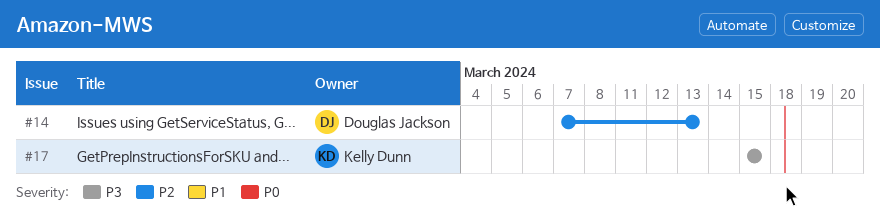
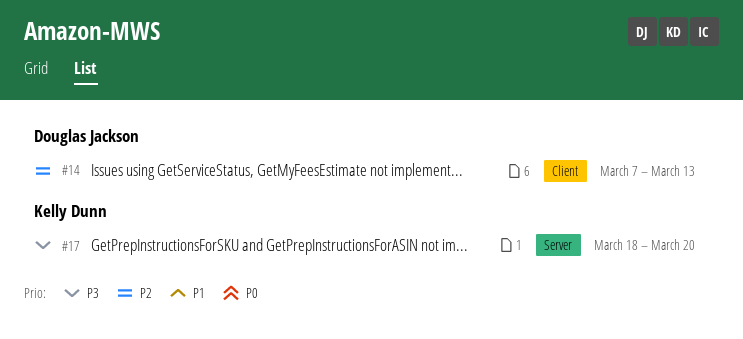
#17, start: Mar 15 -> Mar 18
#17, due: Mar 15 -> Mar 20

